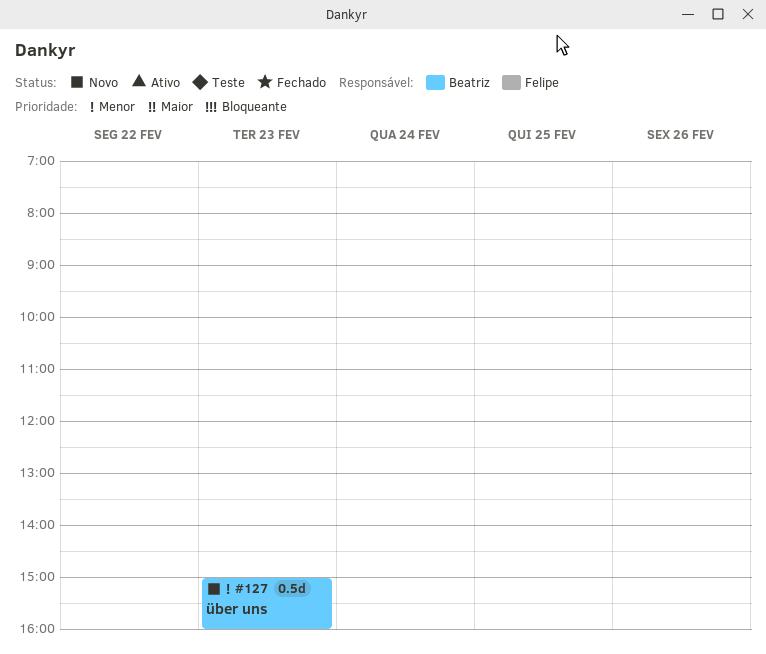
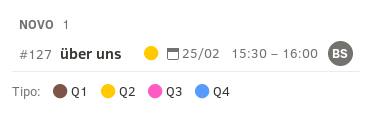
#127, day: Feb 23 -> Feb 25
#127, begins: 15:00 -> 15:30

